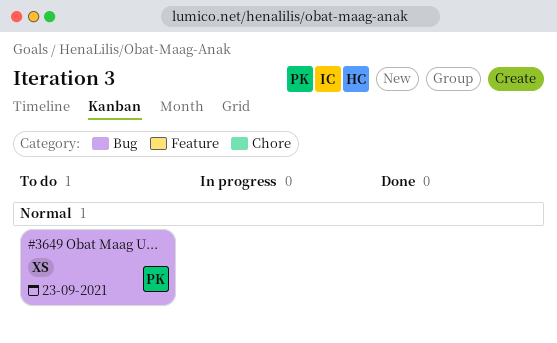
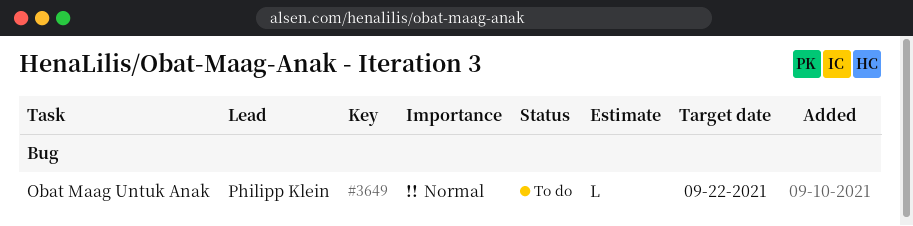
#3649, estimate: XS -> L
#3649, due: Sep 23 -> Sep 22

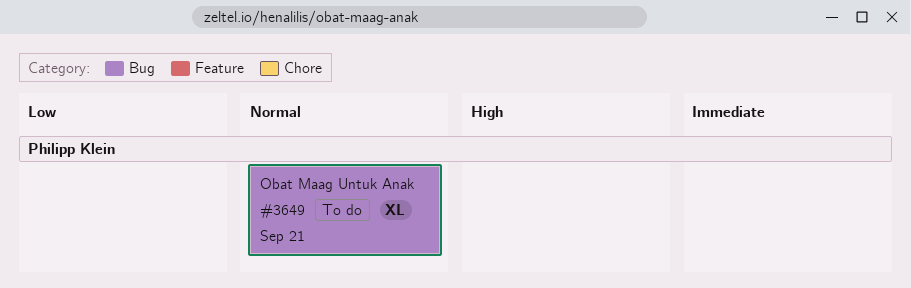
#3649, estimate: L -> XL
#3649, due: Sep 22 -> Sep 21

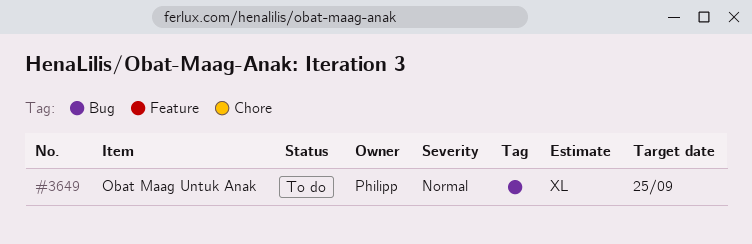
#3649, due: Sep 21 -> Sep 25

